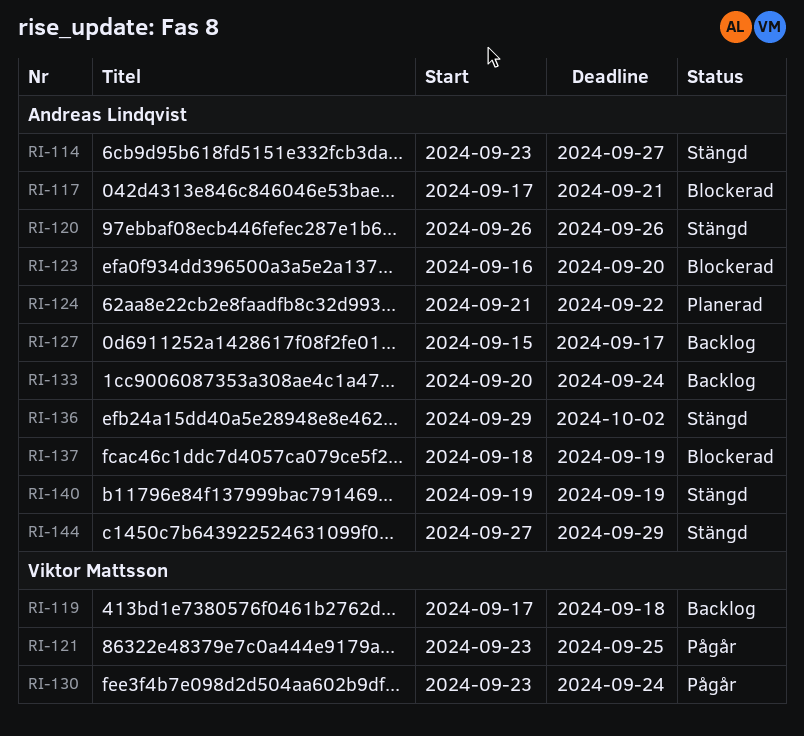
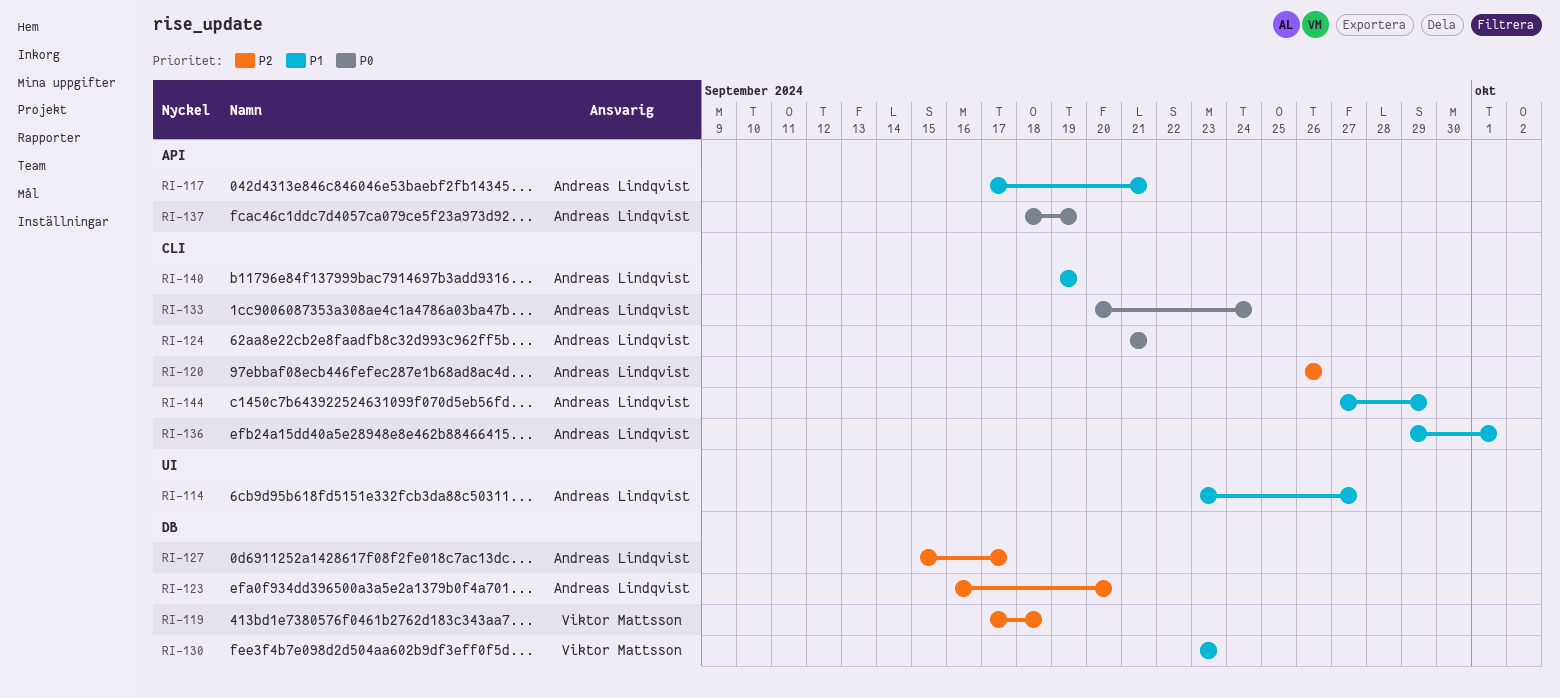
RI-121: present -> none
RI-124, due: Sep 22 -> Sep 21
RI-130, due: Sep 24 -> Sep 23
RI-136, due: Oct 2 -> Oct 1

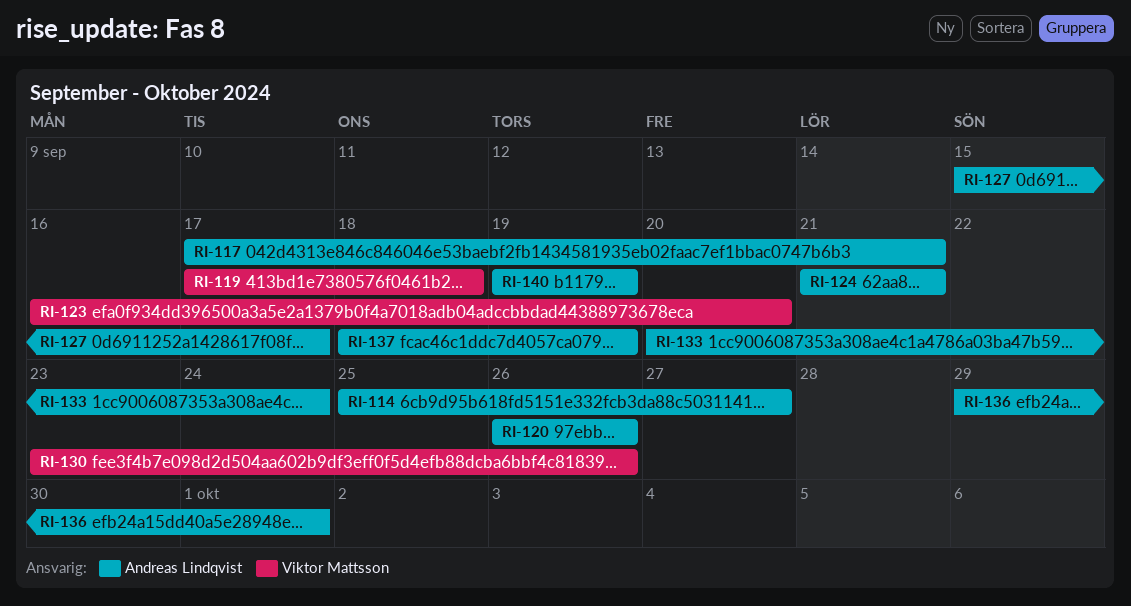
RI-114, start: Sep 23 -> Sep 25
RI-123, owner: Andreas Lindqvist -> Viktor Mattsson
RI-130, due: Sep 23 -> Sep 26
RI-144: present -> none

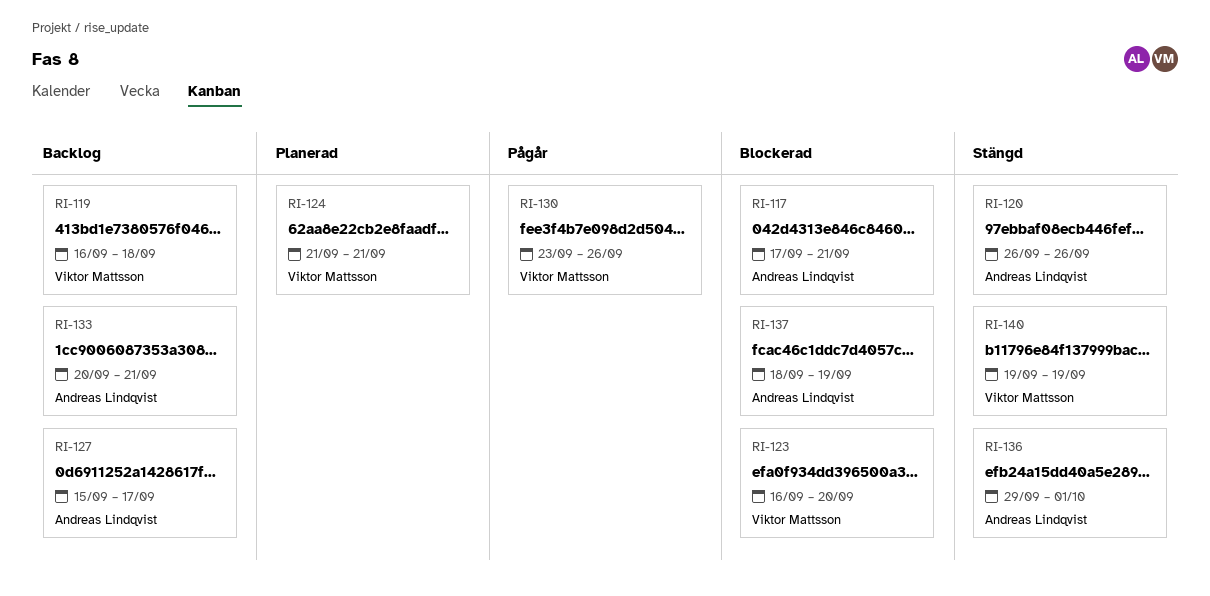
RI-114: present -> none
RI-119, start: Sep 17 -> Sep 16
RI-124, owner: Andreas Lindqvist -> Viktor Mattsson
RI-133, due: Sep 24 -> Sep 21
RI-140, owner: Andreas Lindqvist -> Viktor Mattsson

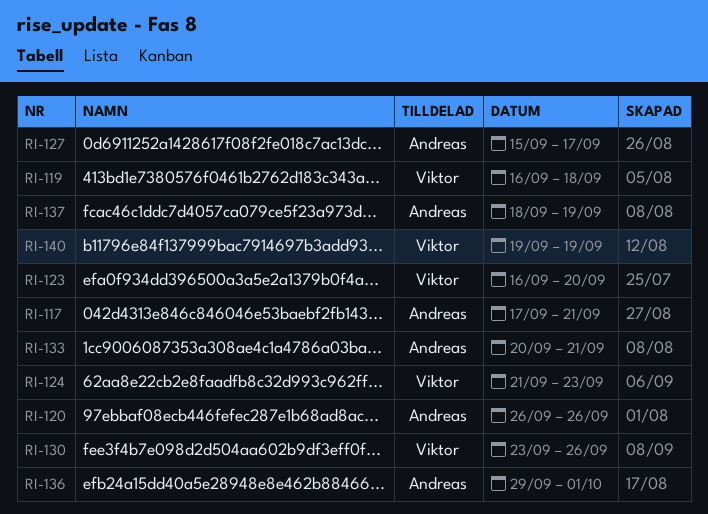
RI-124, due: Sep 21 -> Sep 23

